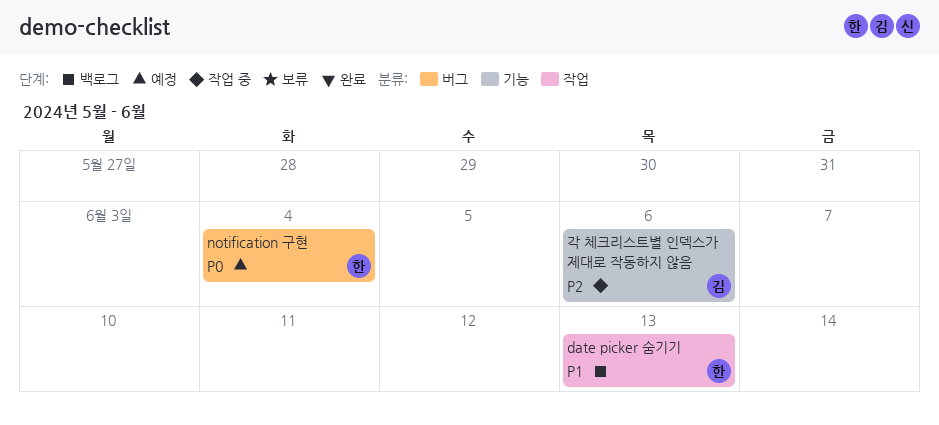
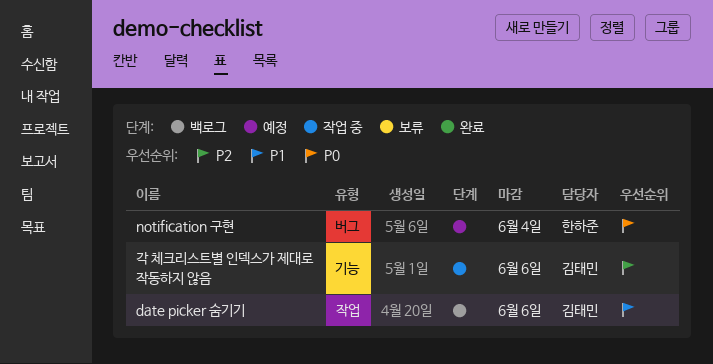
date picker 숨기기, owner: 한하준 -> 김태민
date picker 숨기기, due: Jun 13 -> Jun 6

